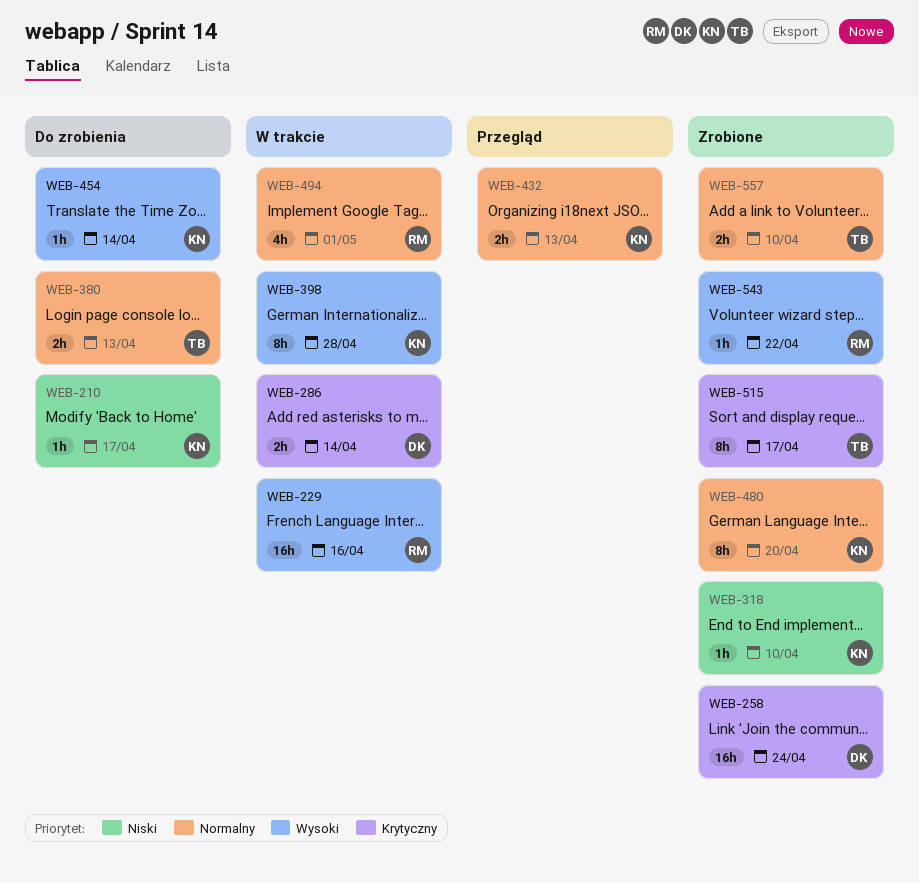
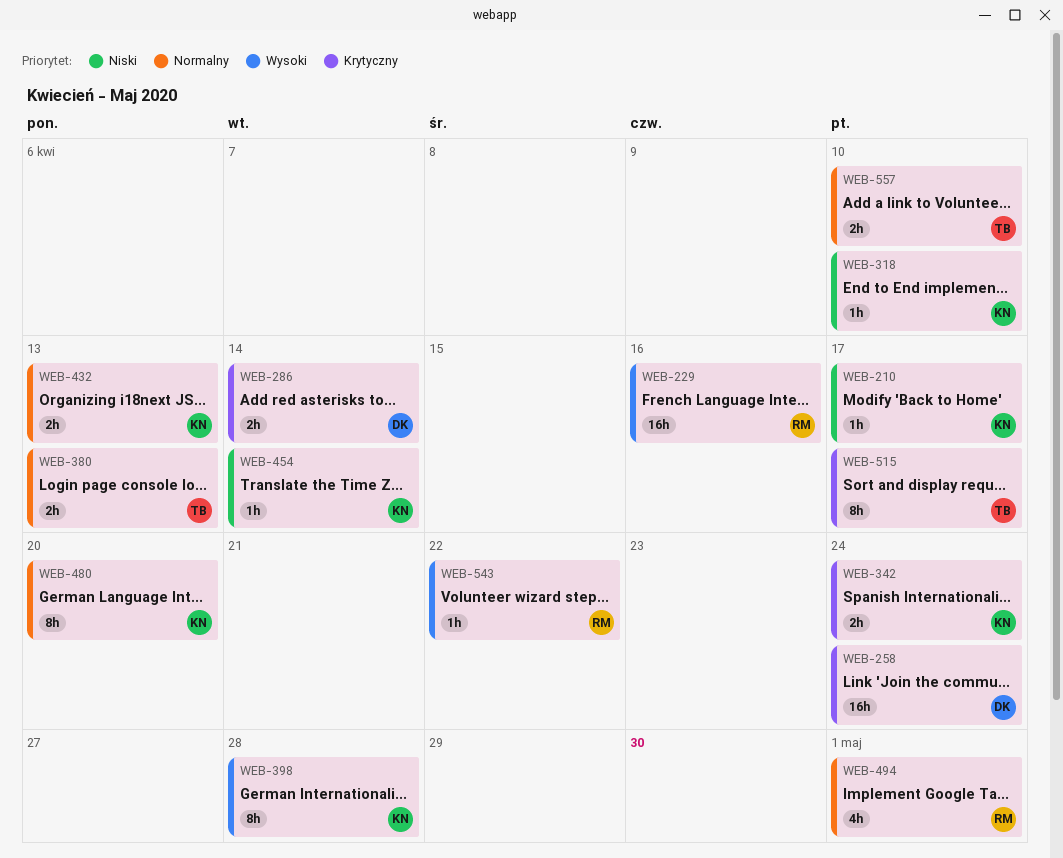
WEB-342: none -> present
WEB-454, priority: Wysoki -> Niski

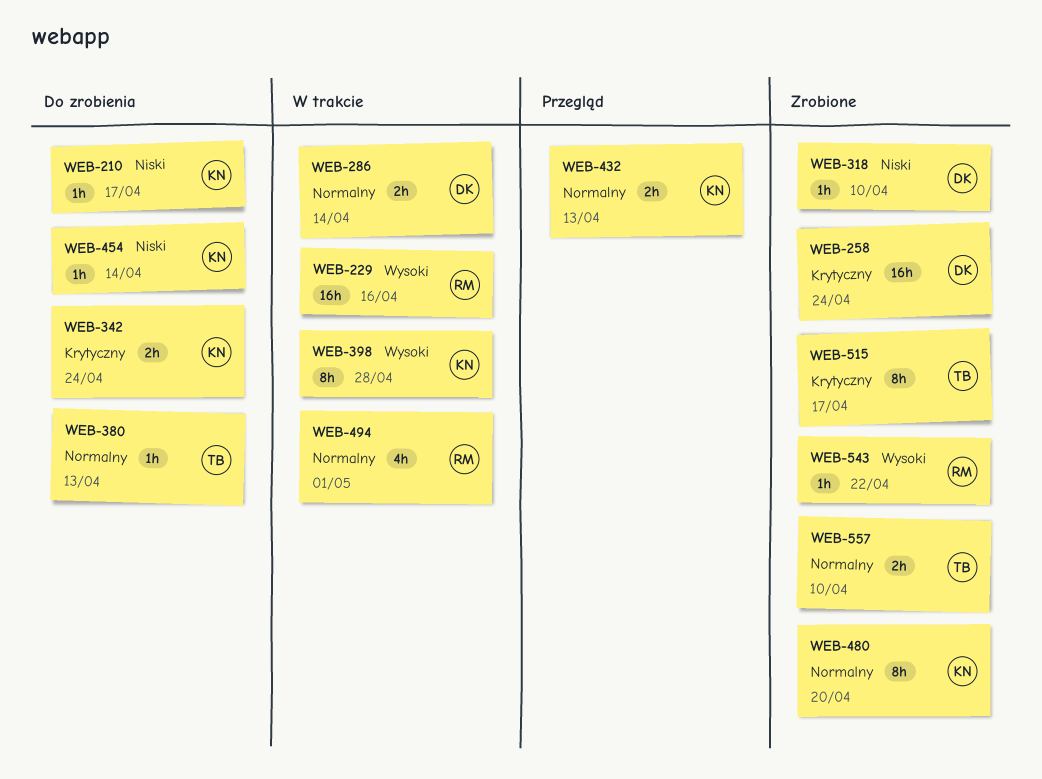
WEB-286, priority: Krytyczny -> Normalny
WEB-318, owner: KN -> DK
WEB-380, estimate: 2h -> 1h

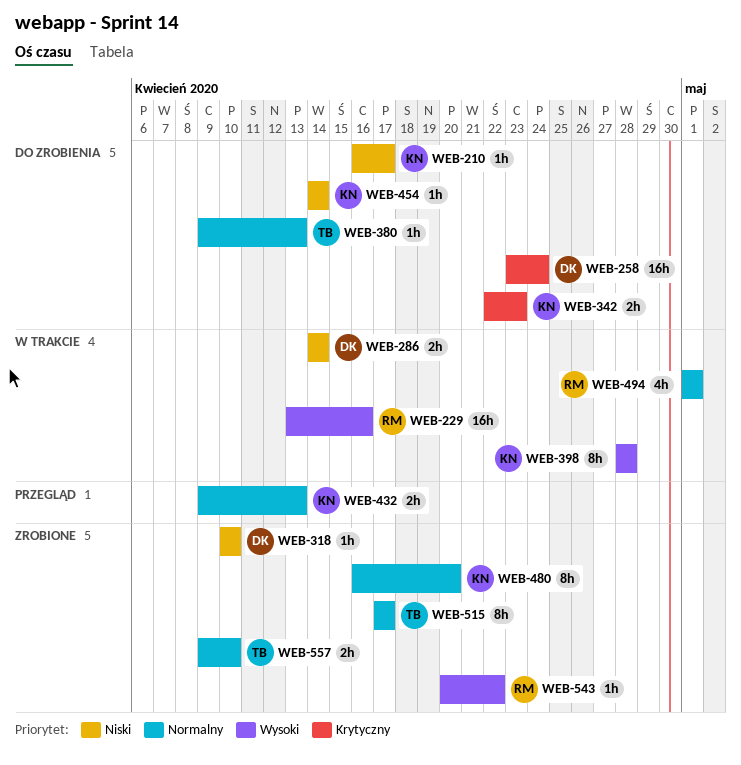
WEB-258, status: Zrobione -> Do zrobienia
WEB-286, priority: Normalny -> Niski
WEB-342, due: Apr 24 -> Apr 23
WEB-515, priority: Krytyczny -> Normalny

